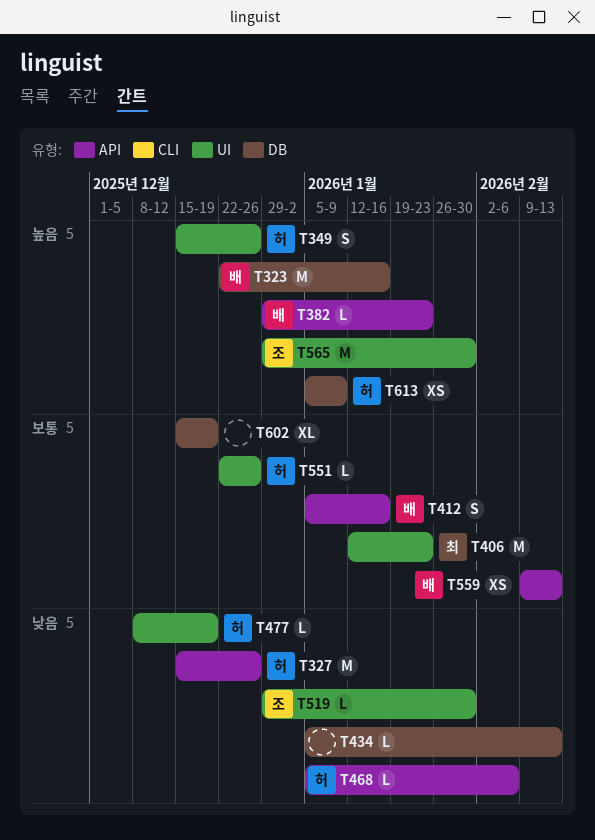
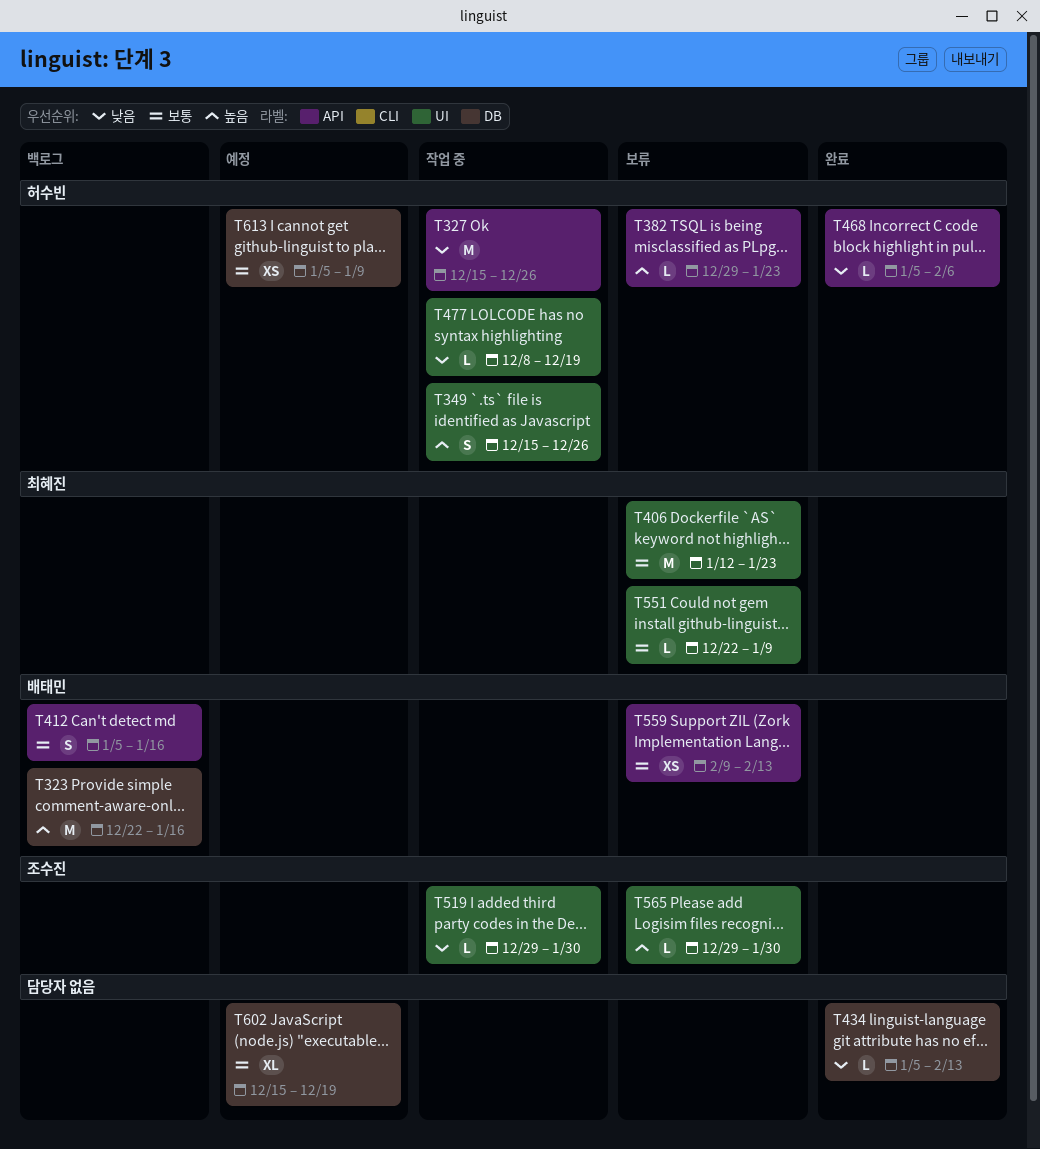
T382, owner: 배태민 -> 허수빈
T551, owner: 허수빈 -> 최혜진
T551, due: Dec 26 -> Jan 9
T565, estimate: M -> L
T613, priority: 높음 -> 보통

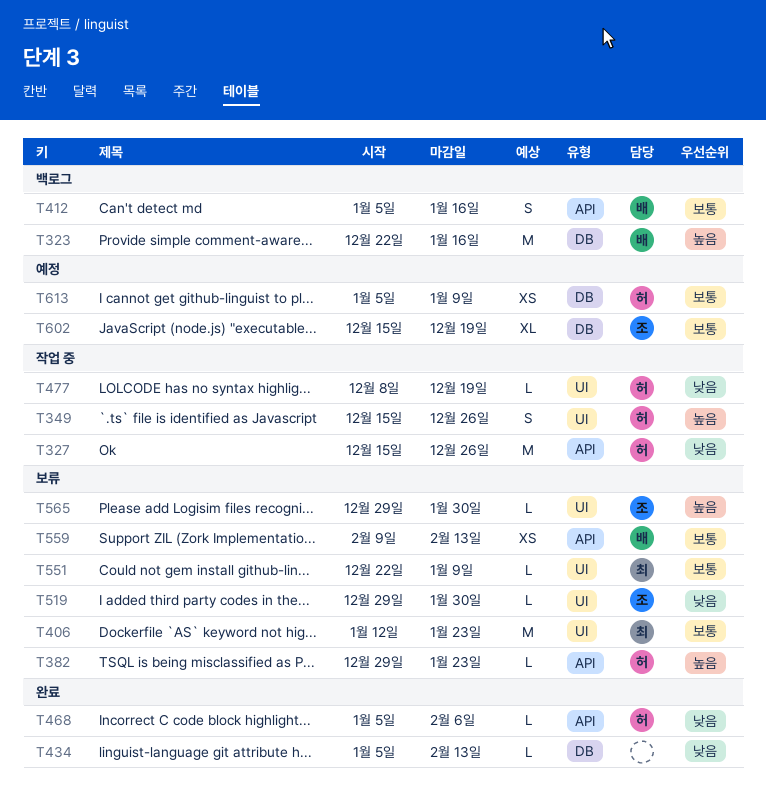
T519, status: 작업 중 -> 보류
T602, owner: none -> 조수진

